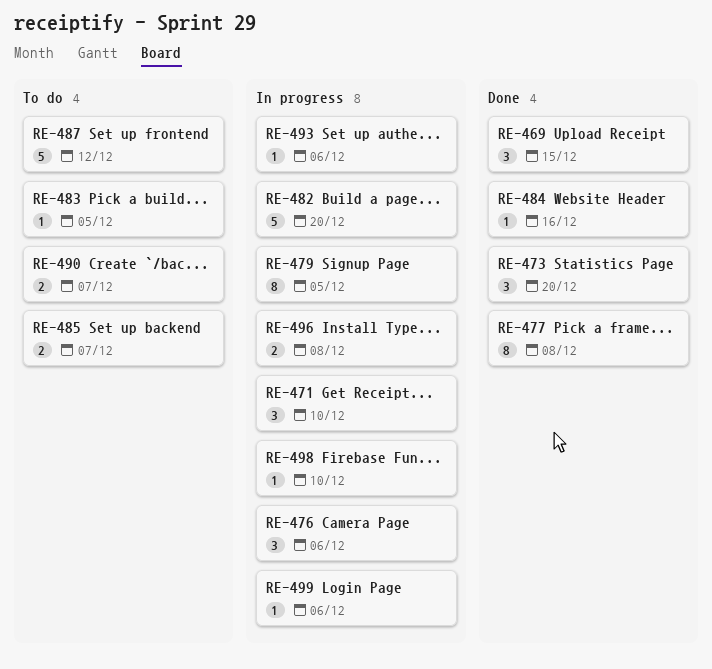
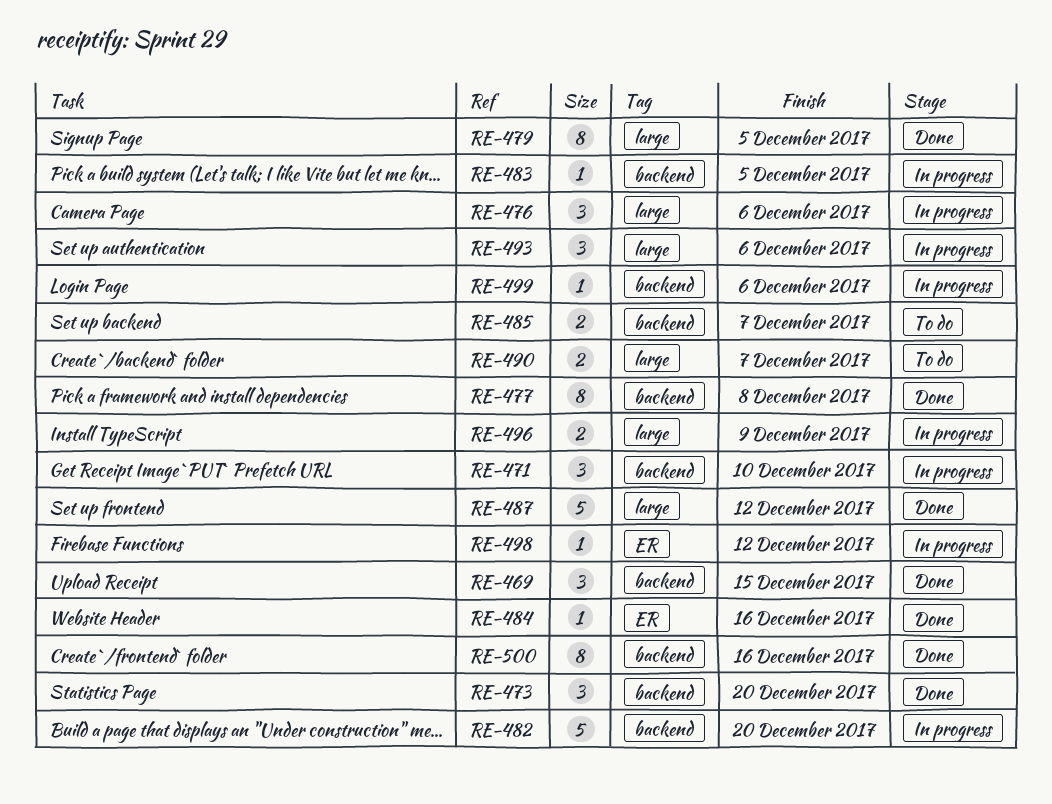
RE-479, status: In progress -> Done
RE-483, status: To do -> In progress
RE-487, status: To do -> Done
RE-493, estimate: 1 -> 3
RE-496, due: Dec 8 -> Dec 9
RE-498, due: Dec 10 -> Dec 12
RE-500: none -> present

